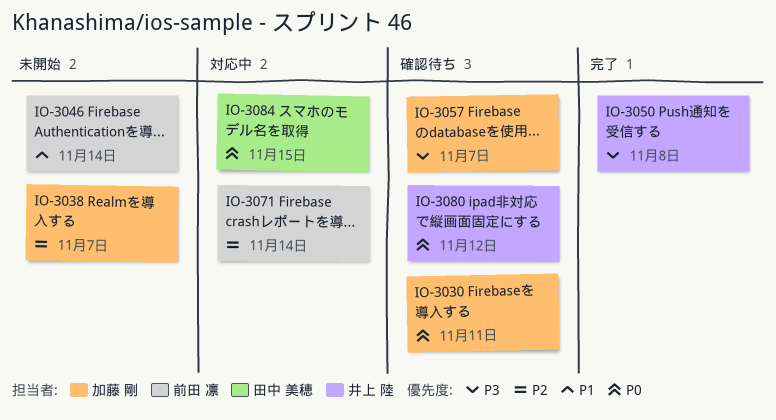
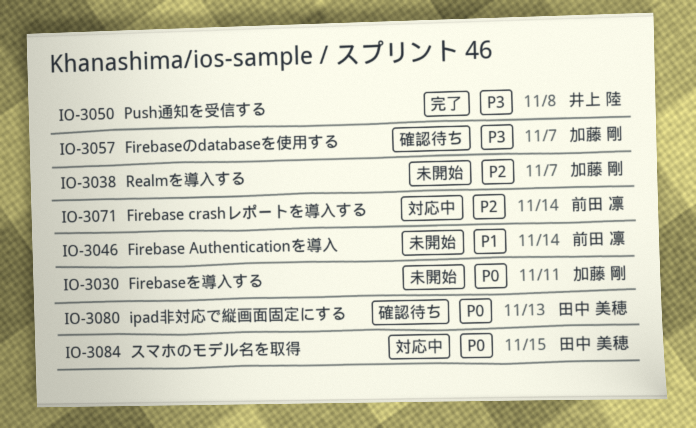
IO-3030, status: 確認待ち -> 未開始
IO-3080, owner: 井上 陸 -> 田中 美穂
IO-3080, due: Nov 12 -> Nov 13

